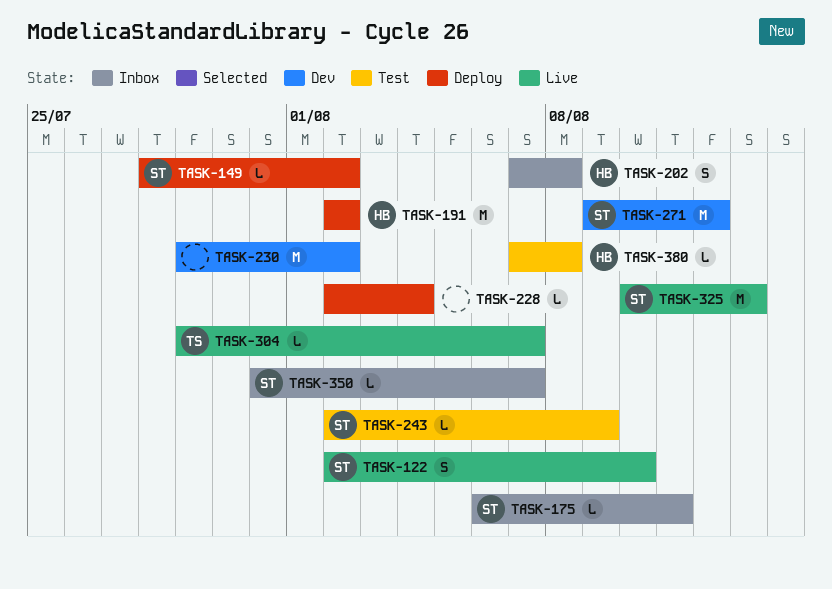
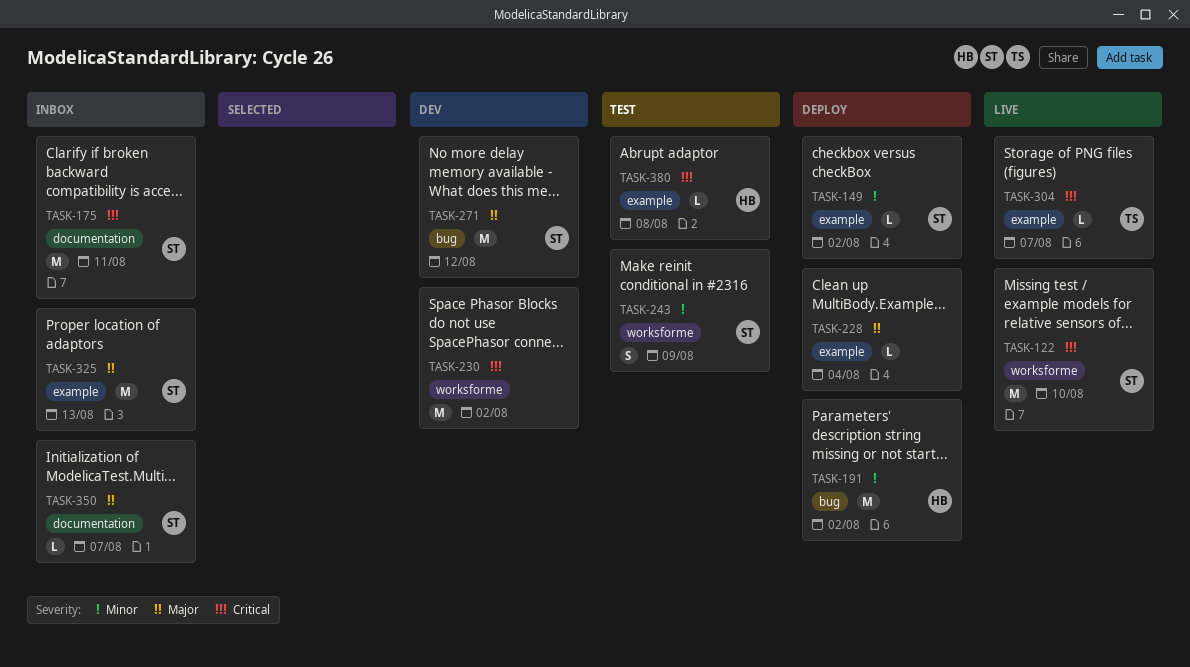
TASK-122, estimate: S -> M
TASK-175, estimate: L -> M
TASK-202: present -> none
TASK-243, estimate: L -> S
TASK-325, status: Live -> Inbox

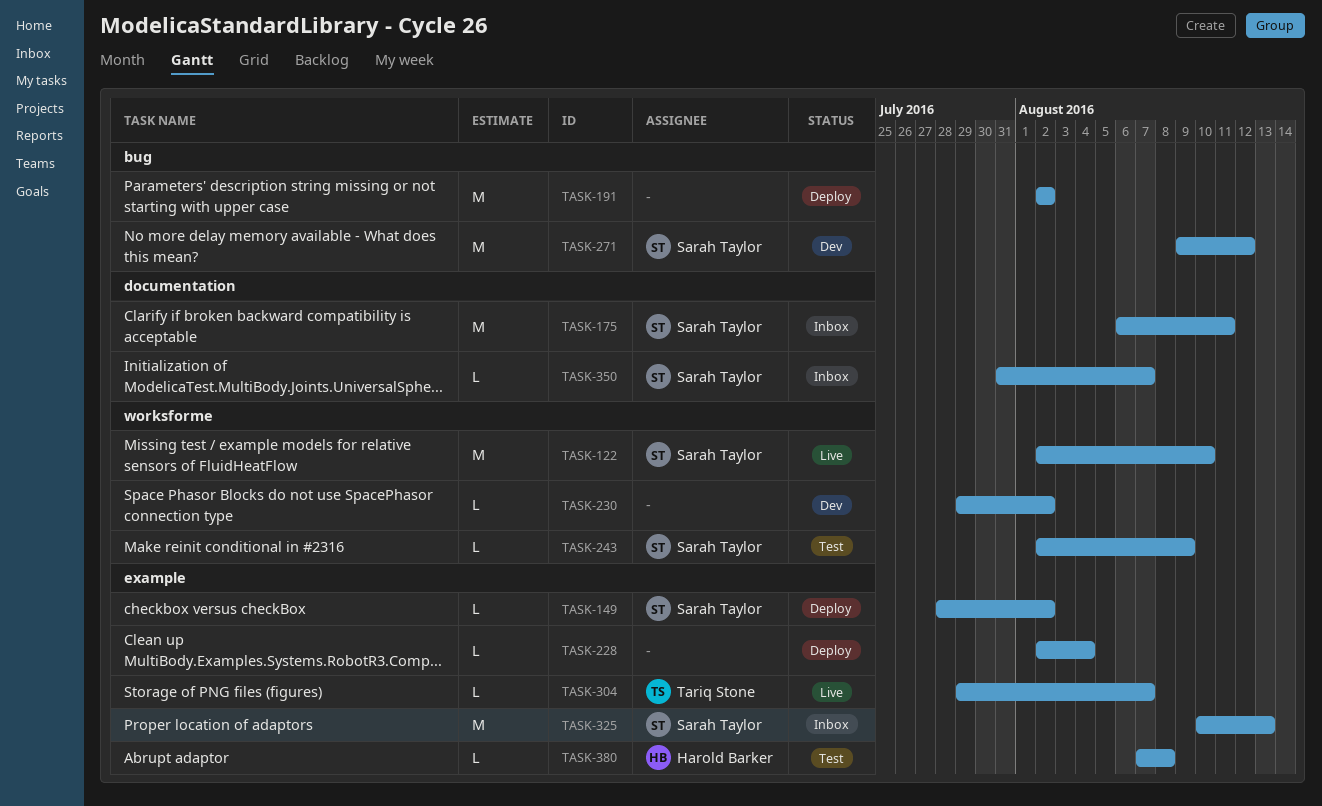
TASK-191, owner: Harold Barker -> none
TASK-230, estimate: M -> L
TASK-243, estimate: S -> L

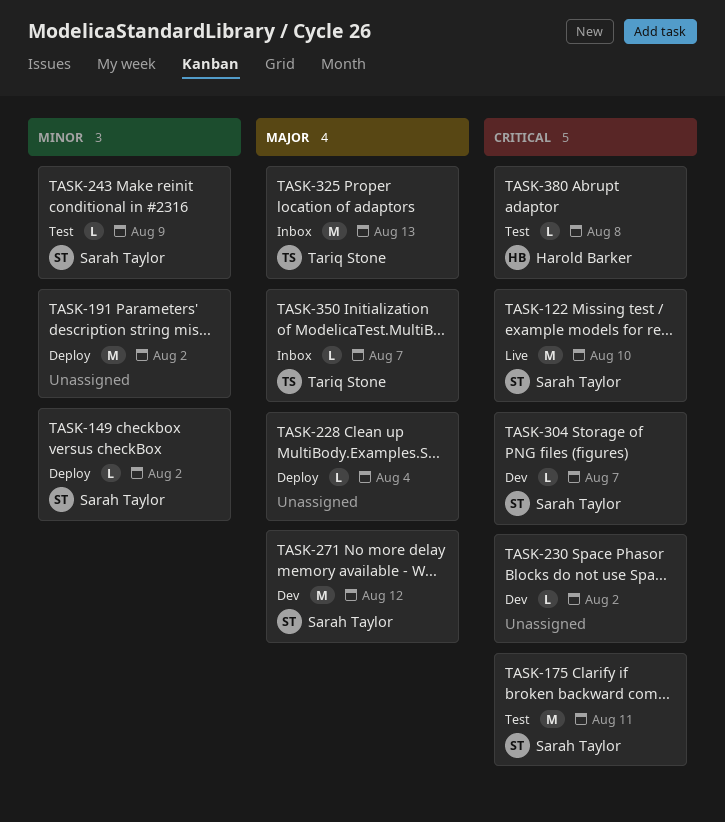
TASK-175, status: Inbox -> Test
TASK-304, status: Live -> Dev
TASK-304, owner: Tariq Stone -> Sarah Taylor
TASK-325, owner: Sarah Taylor -> Tariq Stone
TASK-350, owner: Sarah Taylor -> Tariq Stone

